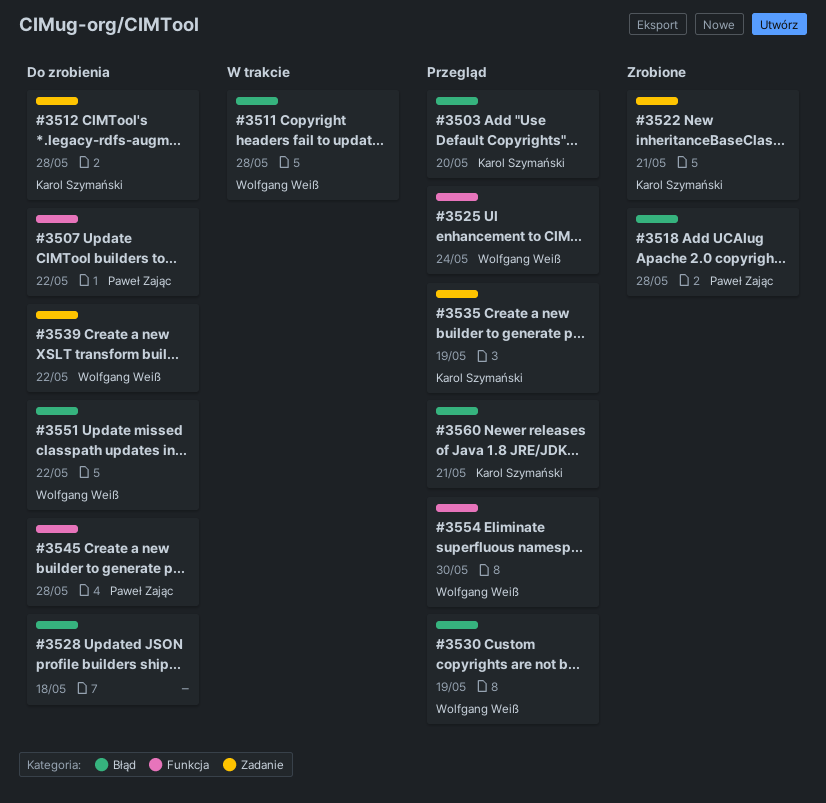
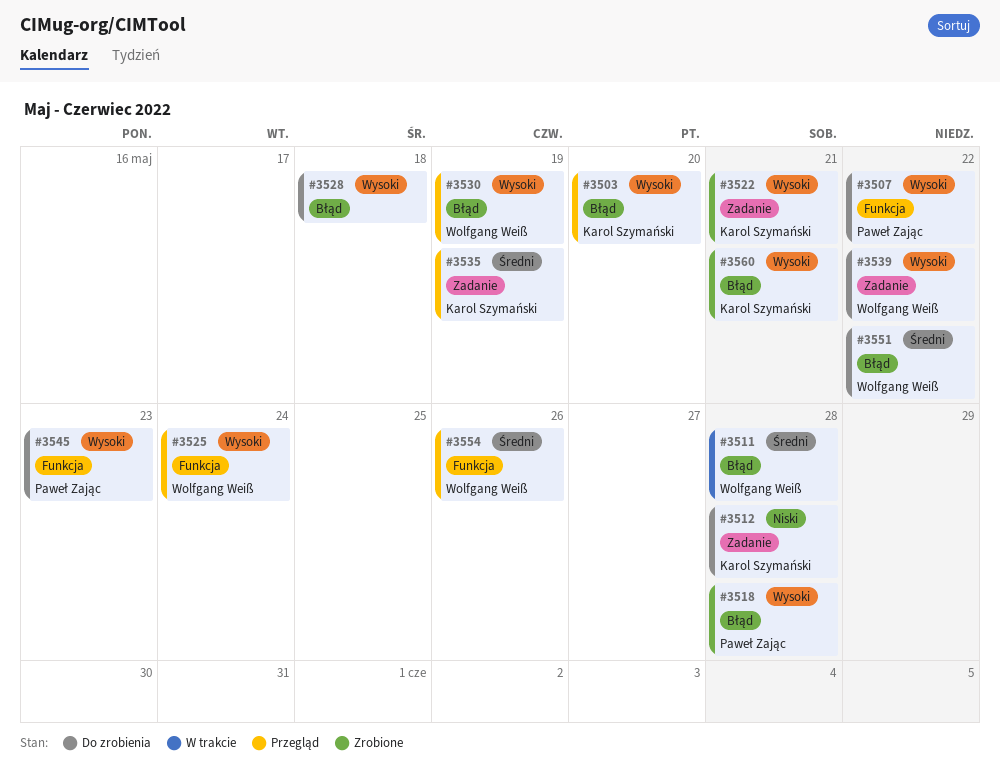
#3545, due: May 28 -> May 23
#3554, due: May 30 -> May 26
#3560, status: Przegląd -> Zrobione

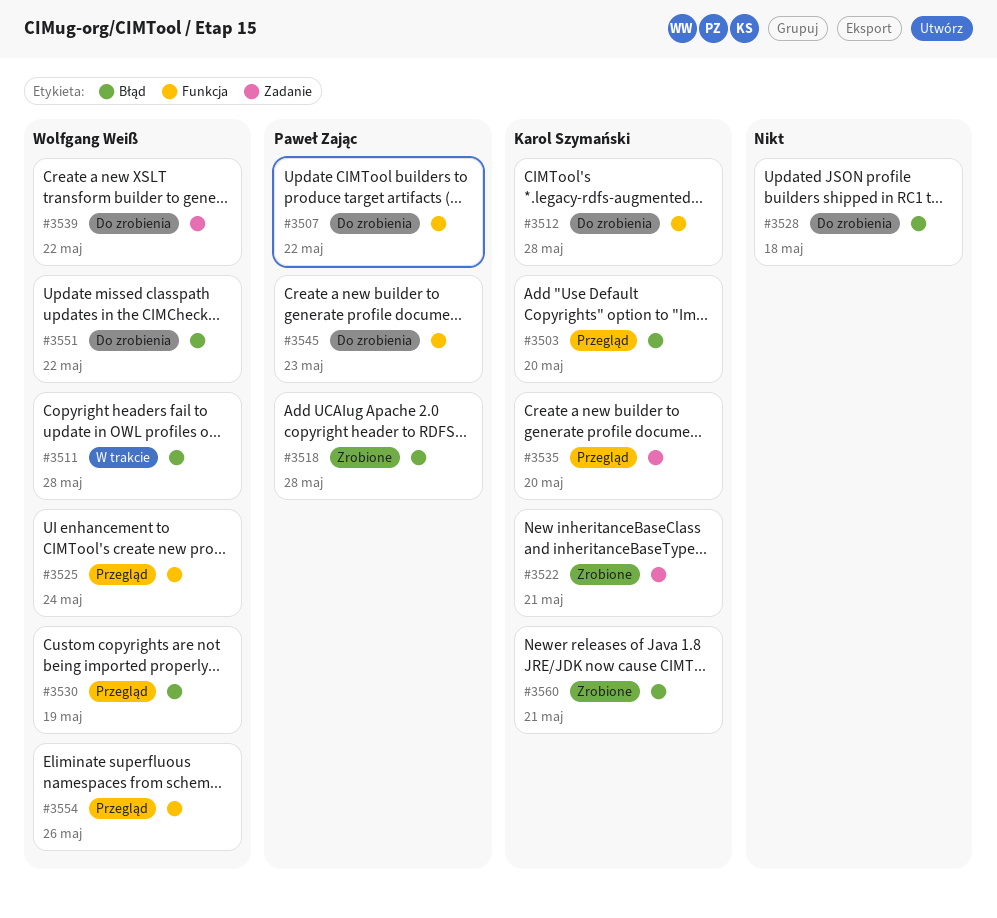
#3512, label: Zadanie -> Funkcja
#3535, due: May 19 -> May 20

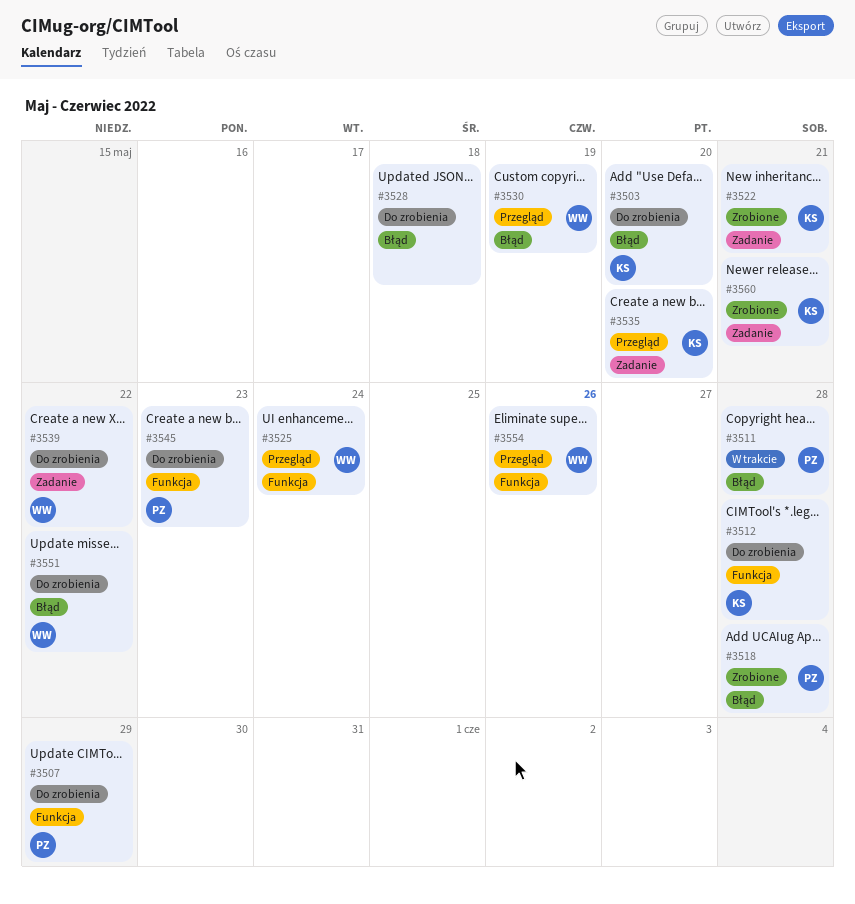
#3503, status: Przegląd -> Do zrobienia
#3507, due: May 22 -> May 29
#3511, owner: Wolfgang Weiß -> Paweł Zając
#3560, label: Błąd -> Zadanie

